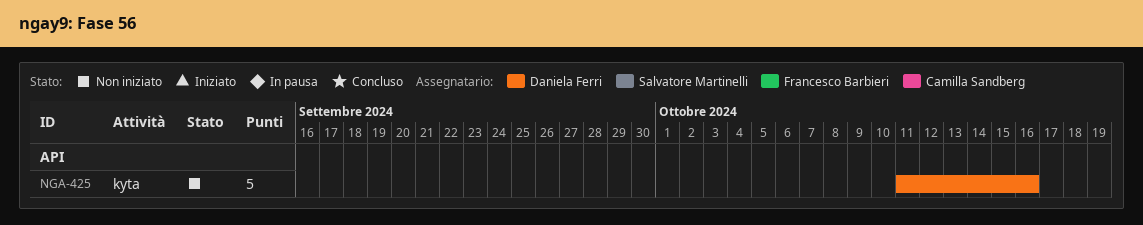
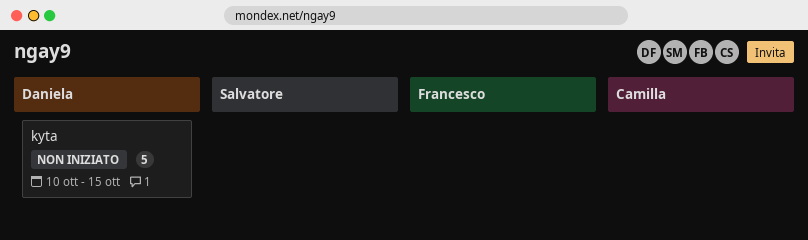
kyta, start: Oct 11 -> Oct 10
kyta, due: Oct 16 -> Oct 15

